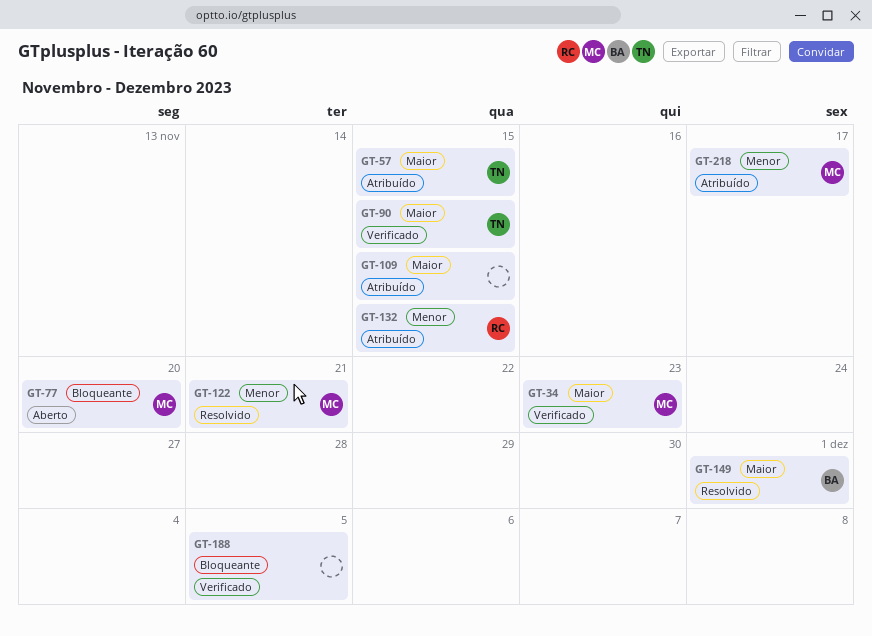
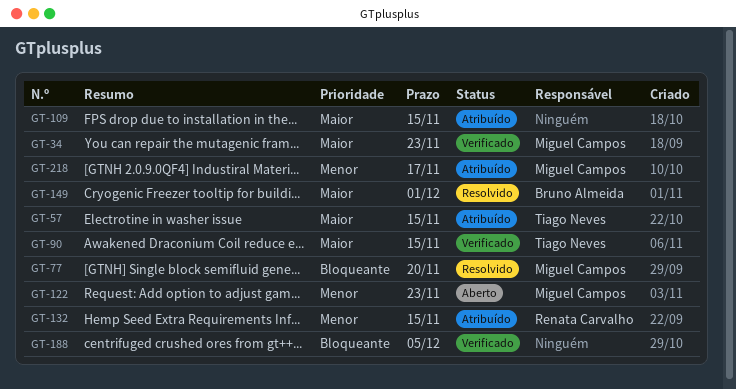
GT-77, status: Aberto -> Resolvido
GT-122, status: Resolvido -> Aberto
GT-122, due: Nov 21 -> Nov 23

